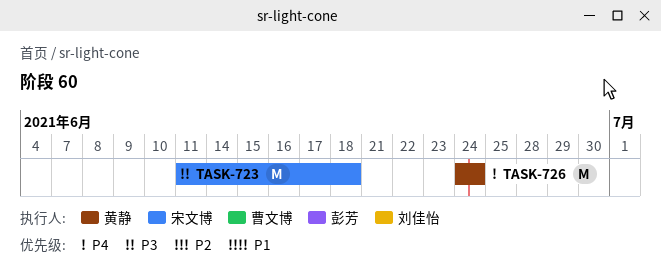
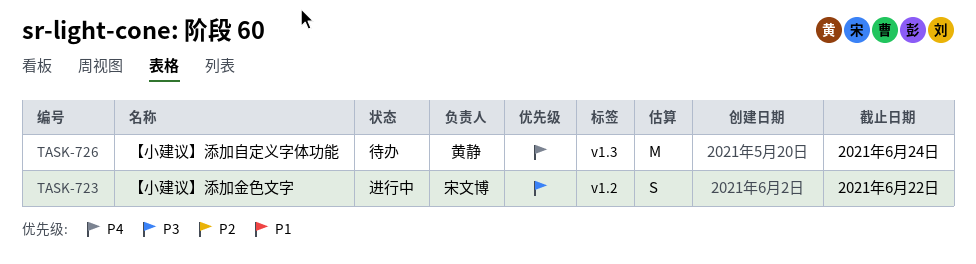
TASK-723, estimate: M -> S
TASK-723, due: Jun 18 -> Jun 22

